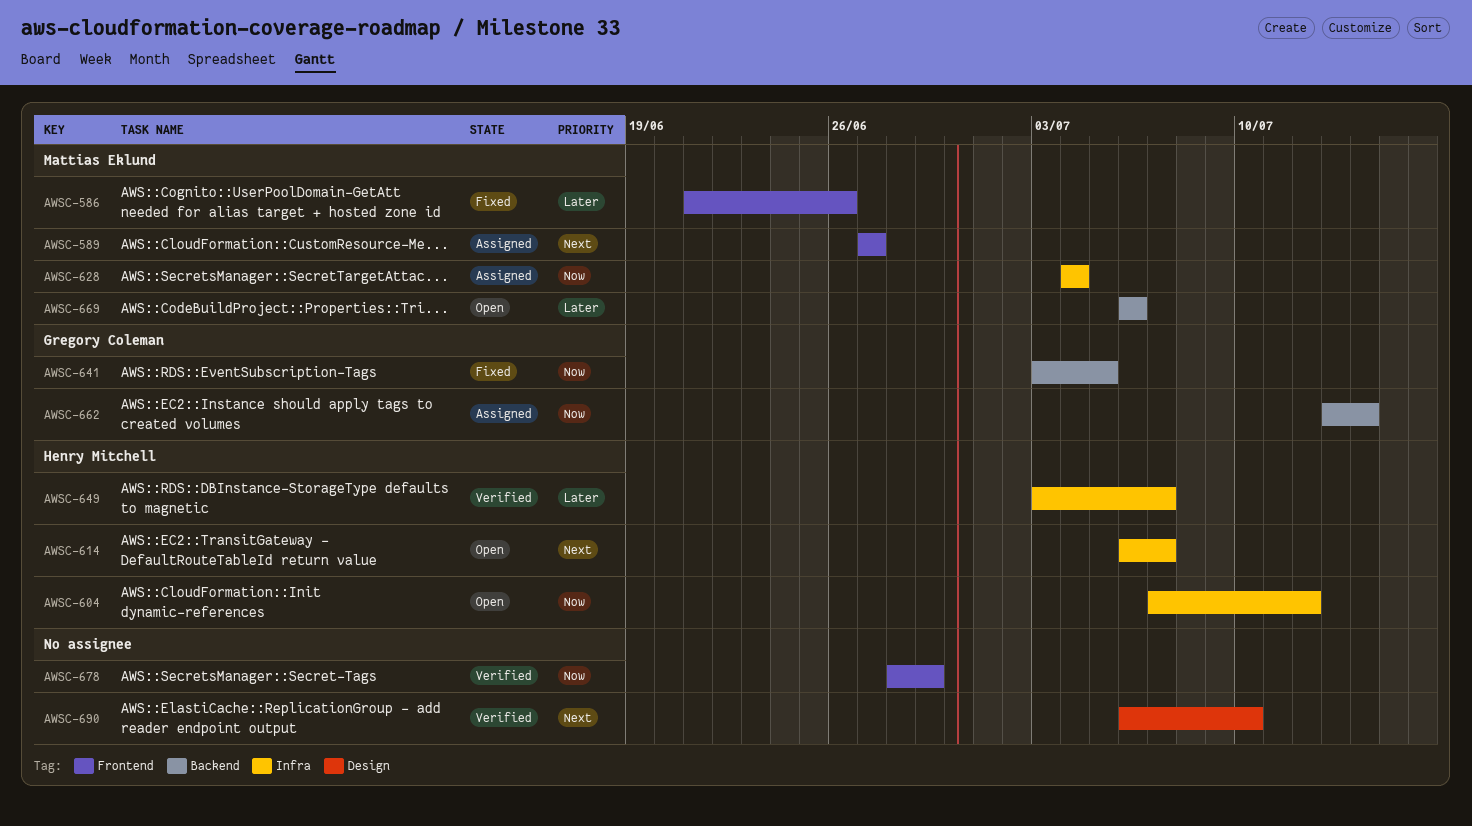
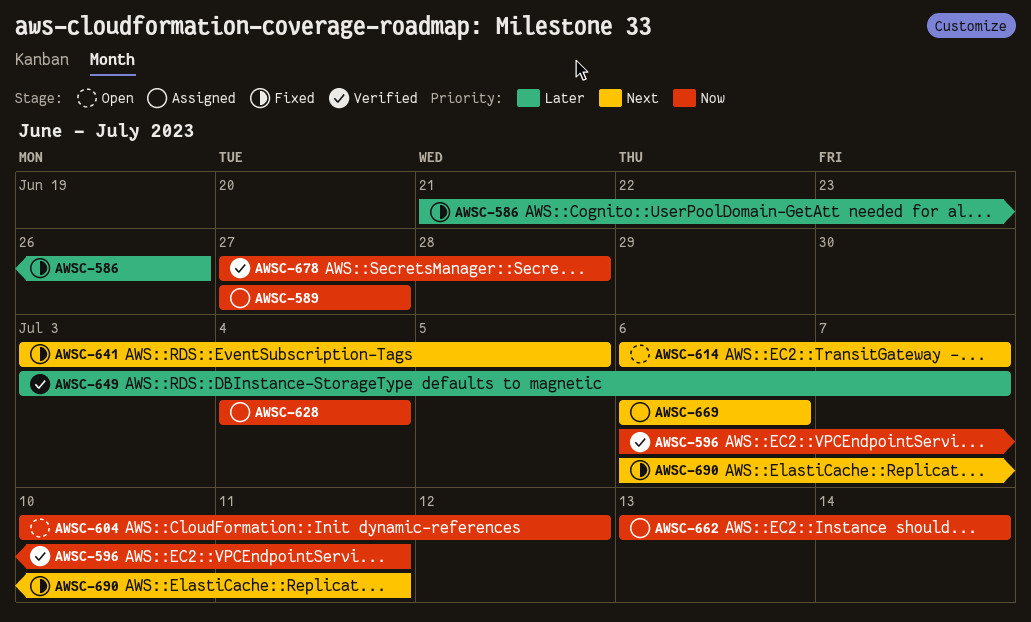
AWSC-589, priority: Next -> Now
AWSC-596: none -> present
AWSC-604, start: Jul 7 -> Jul 10
AWSC-641, priority: Now -> Next
AWSC-669, status: Open -> Assigned
AWSC-669, priority: Later -> Next
AWSC-678, start: Jun 28 -> Jun 27
AWSC-678, due: Jun 29 -> Jun 28
AWSC-690, status: Verified -> Fixed
AWSC-690, due: Jul 10 -> Jul 11

